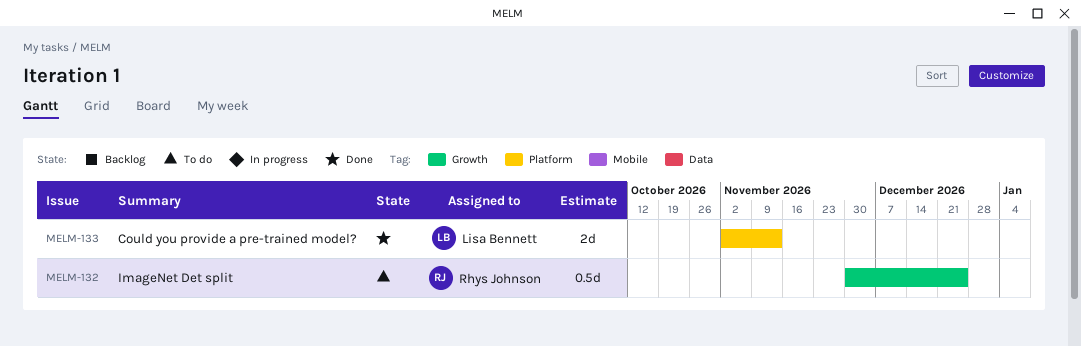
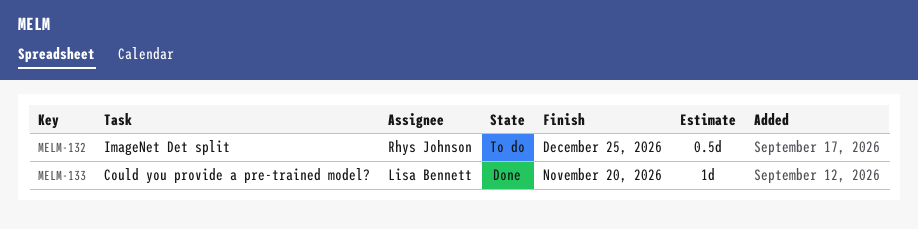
MELM-133, estimate: 2d -> 1d
MELM-133, due: Nov 13 -> Nov 20

